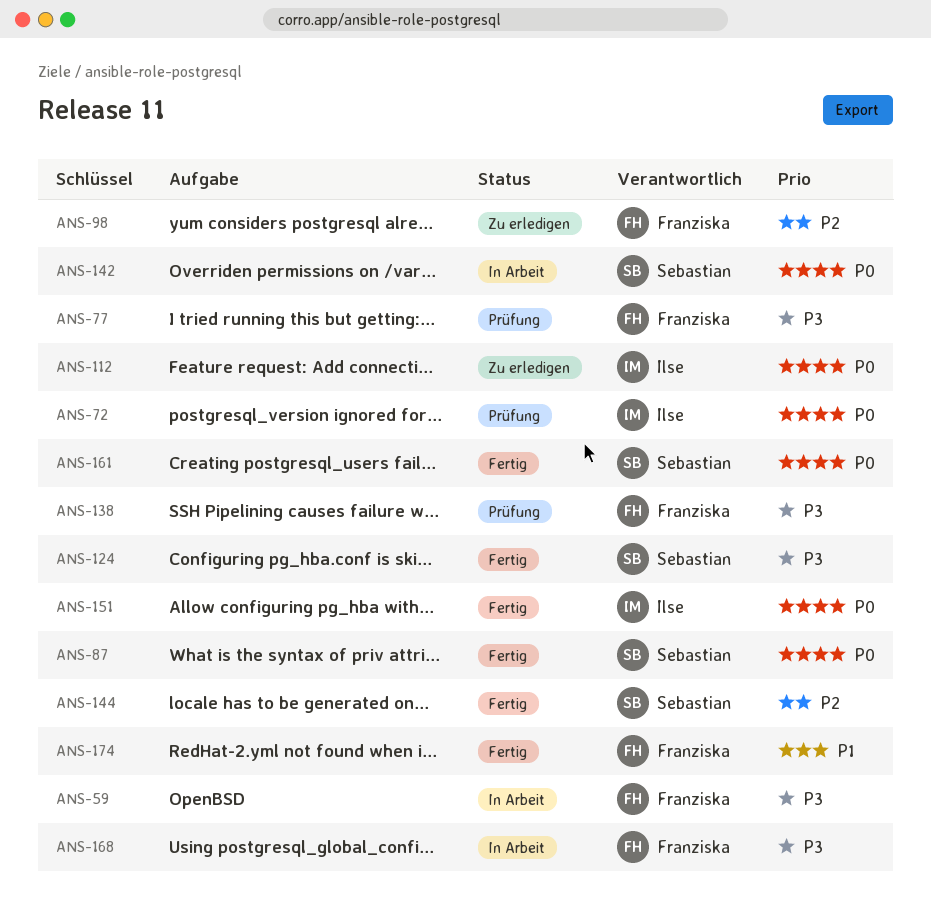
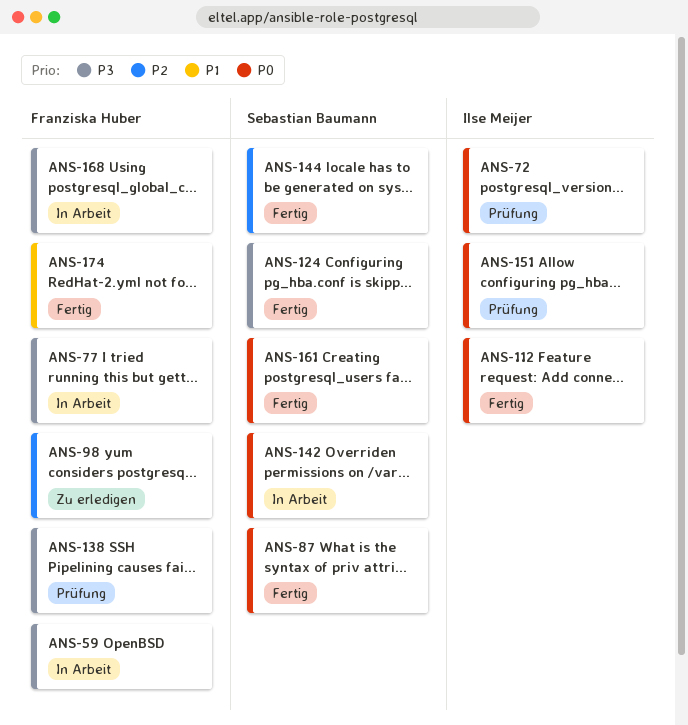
ANS-77, status: Prüfung -> In Arbeit
ANS-112, status: Zu erledigen -> Fertig
ANS-151, status: Fertig -> Prüfung

